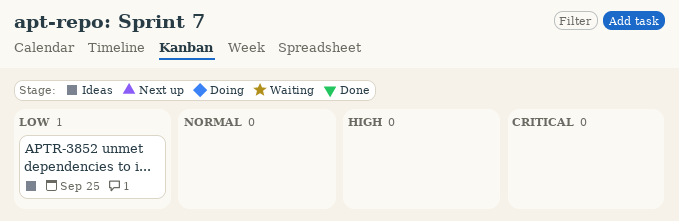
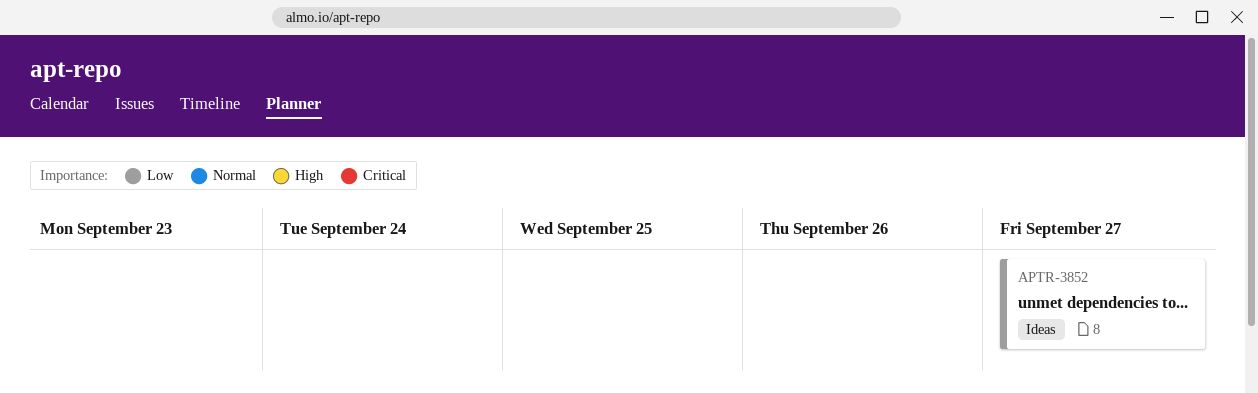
APTR-3852, due: Sep 25 -> Sep 27

